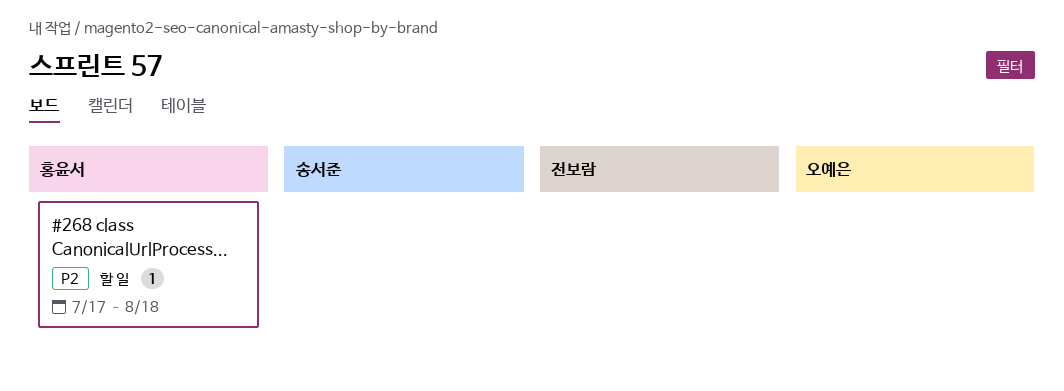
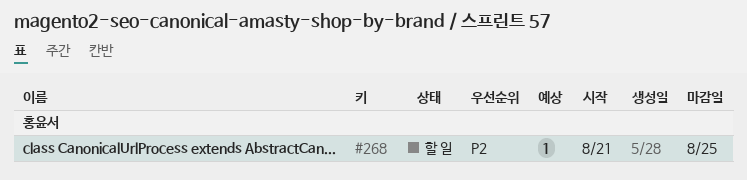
#268, start: Jul 17 -> Aug 21
#268, due: Aug 18 -> Aug 25

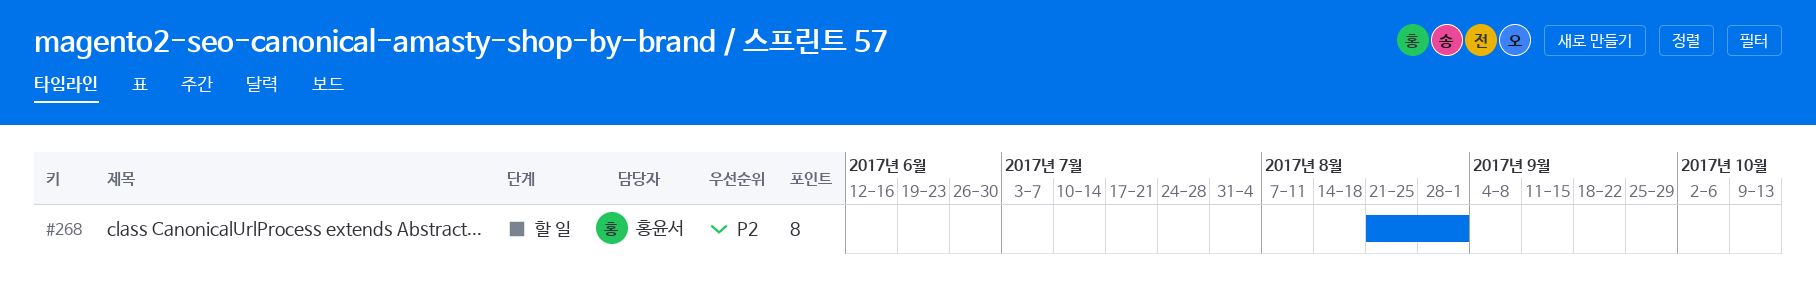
#268, estimate: 1 -> 8
#268, due: Aug 25 -> Sep 1

